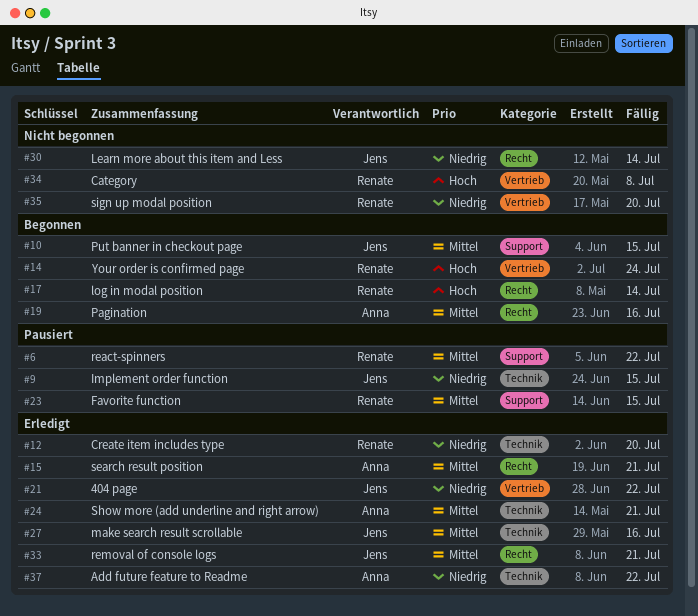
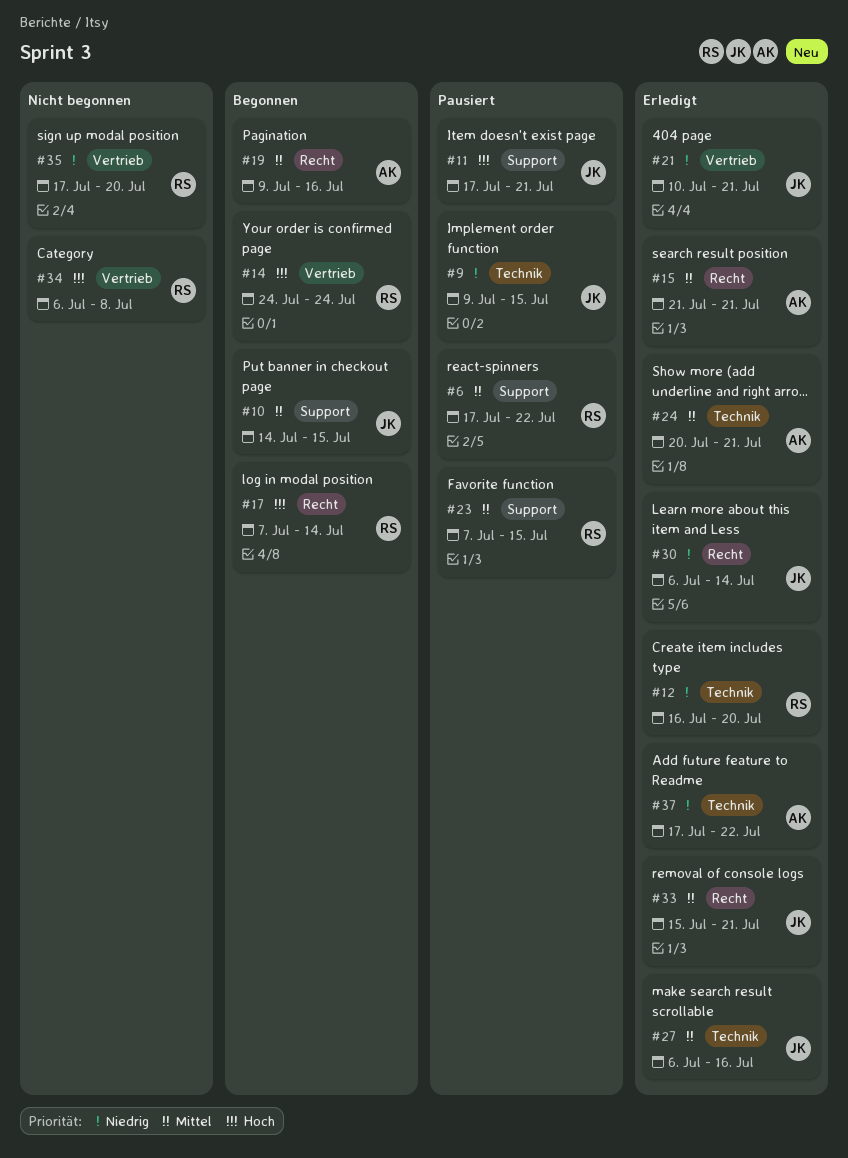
#11: none -> present
#21, due: Jul 22 -> Jul 21
#30, status: Nicht begonnen -> Erledigt

